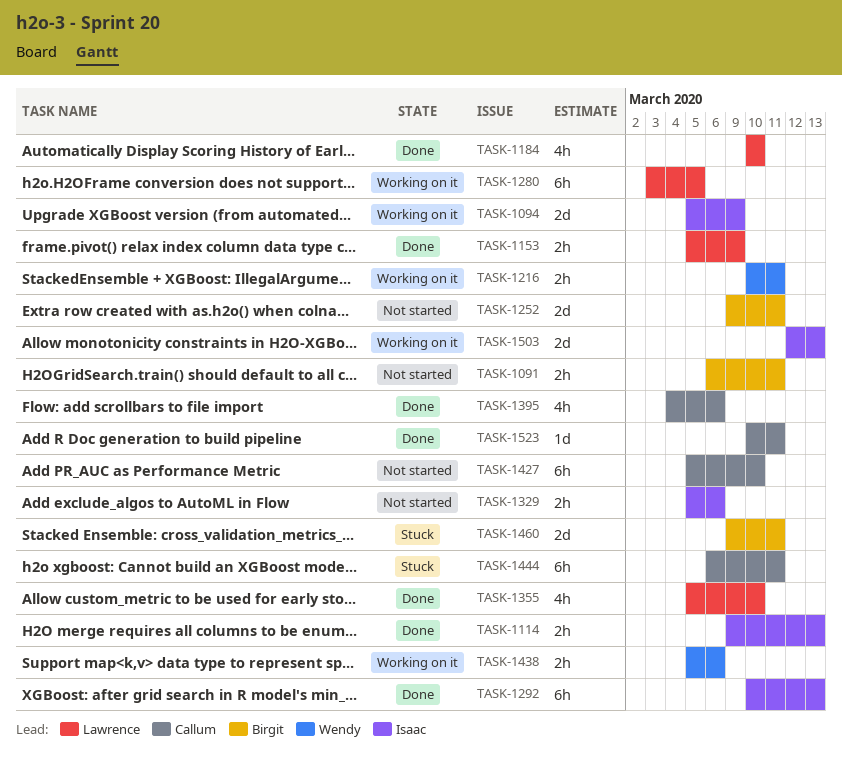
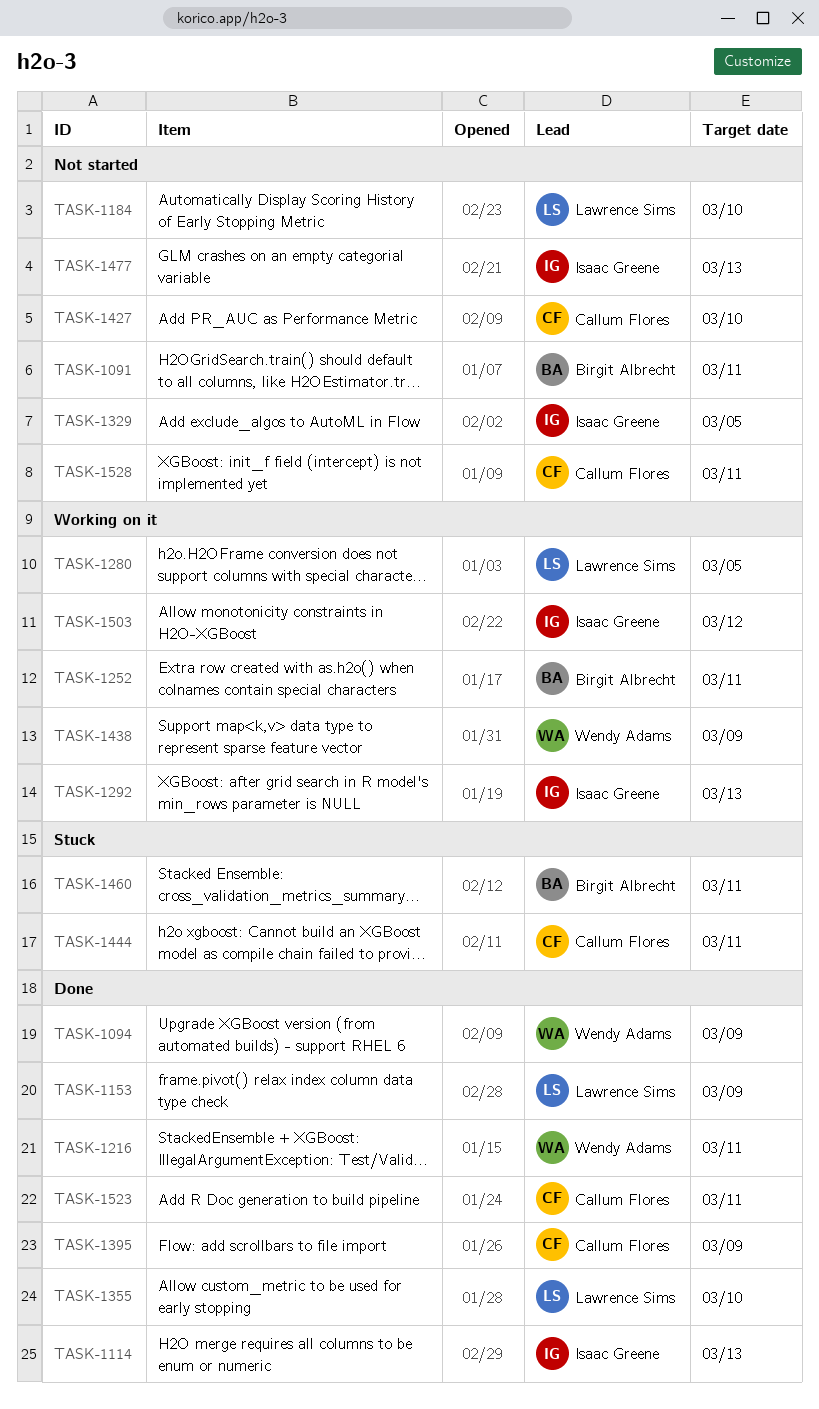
TASK-1094, status: Working on it -> Done
TASK-1094, owner: Isaac Greene -> Wendy Adams
TASK-1184, status: Done -> Not started
TASK-1216, status: Working on it -> Done
TASK-1252, status: Not started -> Working on it
TASK-1292, status: Done -> Working on it
TASK-1329, due: Mar 6 -> Mar 5
TASK-1395, due: Mar 6 -> Mar 9
TASK-1438, due: Mar 6 -> Mar 9
TASK-1477: none -> present
TASK-1503, due: Mar 13 -> Mar 12
TASK-1528: none -> present

